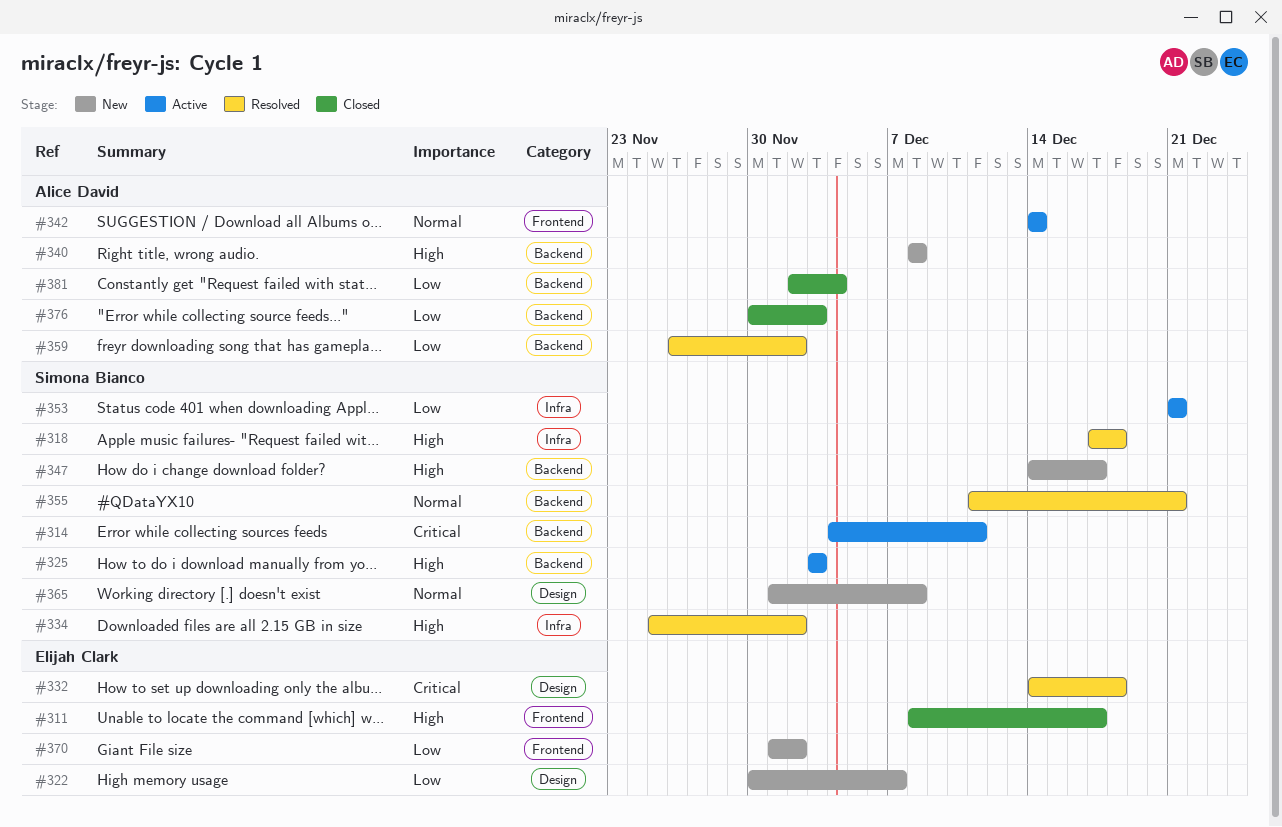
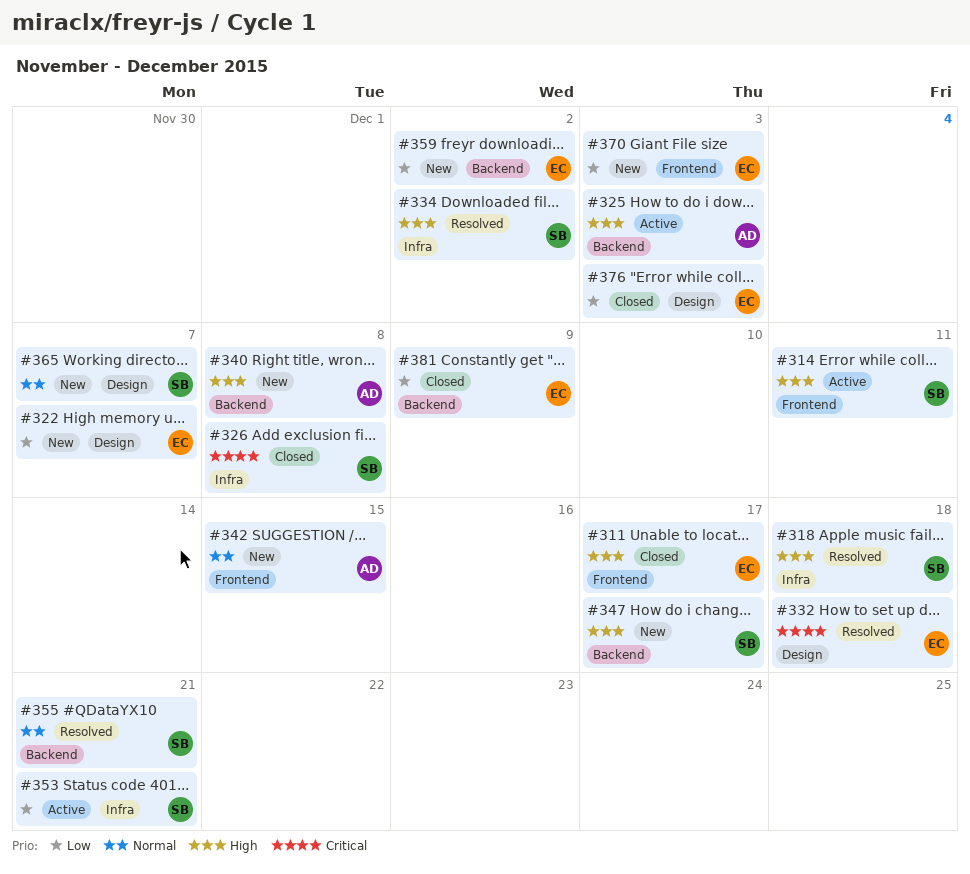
#314, priority: Critical -> High
#314, label: Backend -> Frontend
#325, owner: Simona Bianco -> Alice David
#326: none -> present
#342, status: Active -> New
#342, due: Dec 14 -> Dec 15
#359, status: Resolved -> New
#359, owner: Alice David -> Elijah Clark
#365, due: Dec 8 -> Dec 7
#370, due: Dec 2 -> Dec 3
#376, owner: Alice David -> Elijah Clark
#376, label: Backend -> Design
#381, owner: Alice David -> Elijah Clark
#381, due: Dec 4 -> Dec 9

